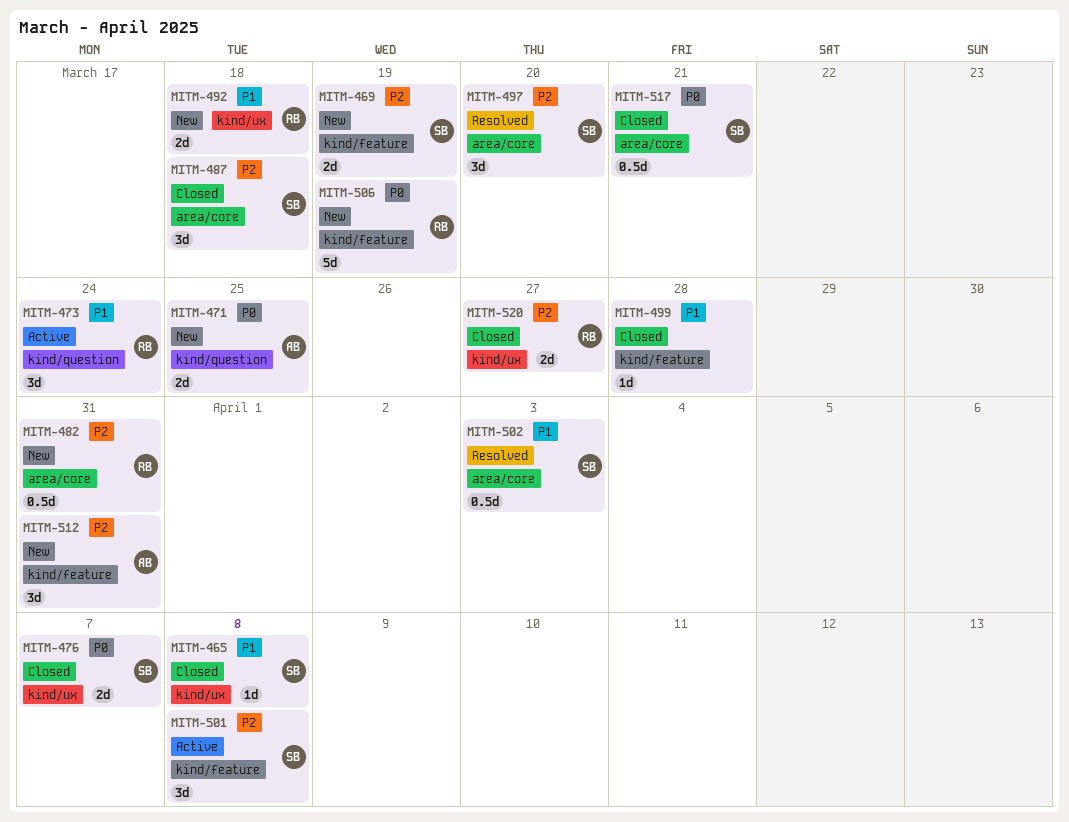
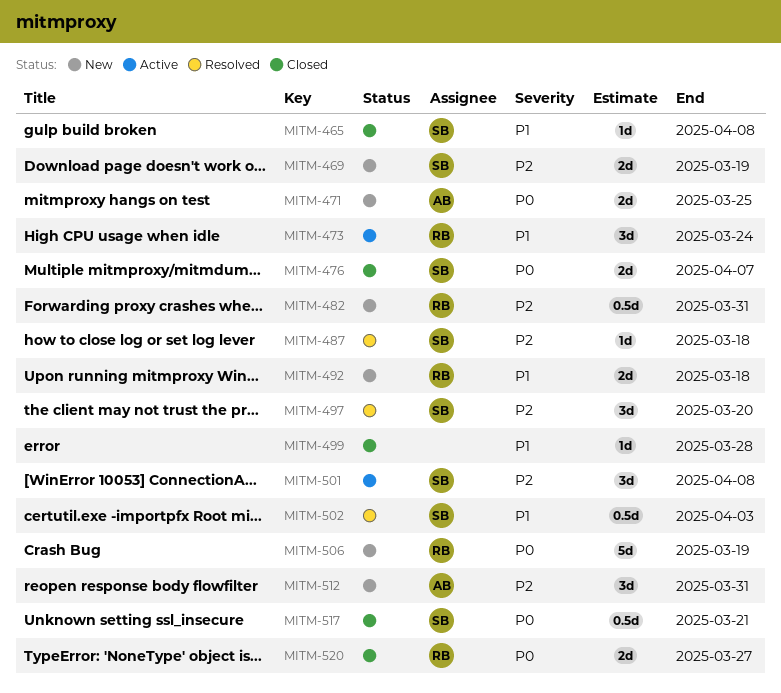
MITM-487, status: Closed -> Resolved
MITM-487, estimate: 3d -> 1d
MITM-520, priority: P2 -> P0

